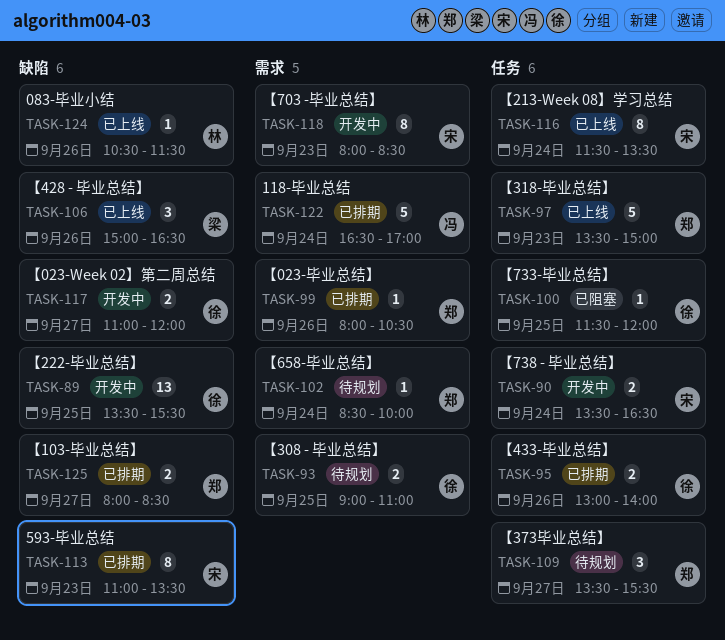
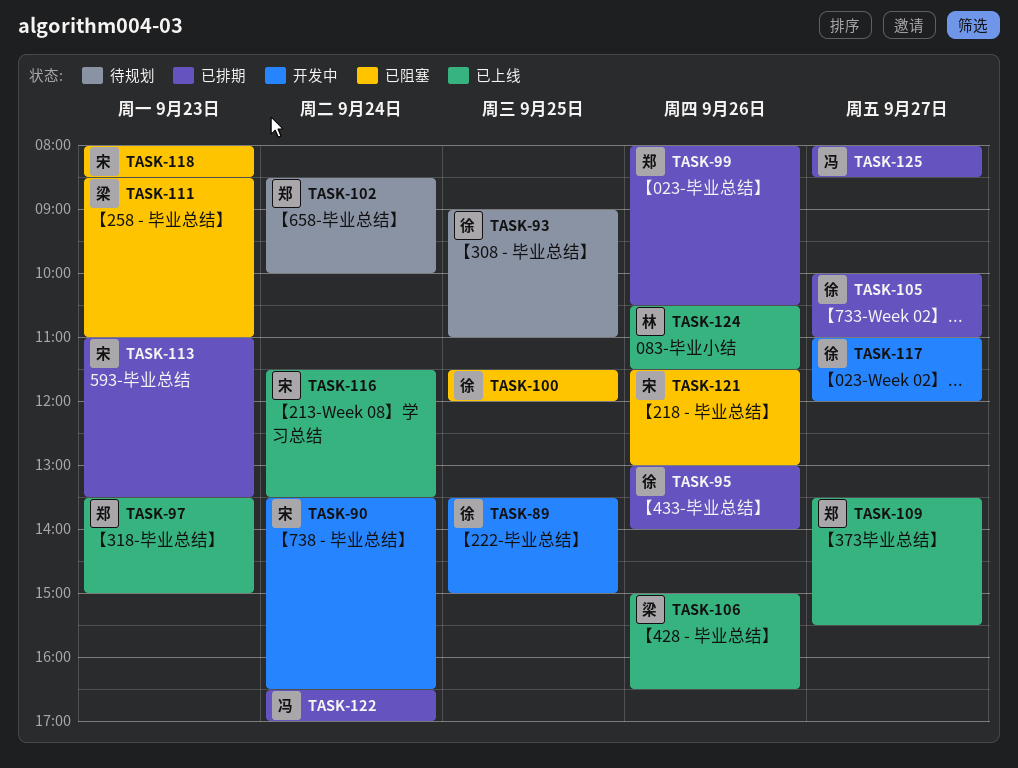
TASK-89, ends: 15:30 -> 15:00
TASK-105: none -> present
TASK-109, status: 待规划 -> 已上线
TASK-111: none -> present
TASK-118, status: 开发中 -> 已阻塞
TASK-121: none -> present
TASK-125, owner: 郑 -> 冯

